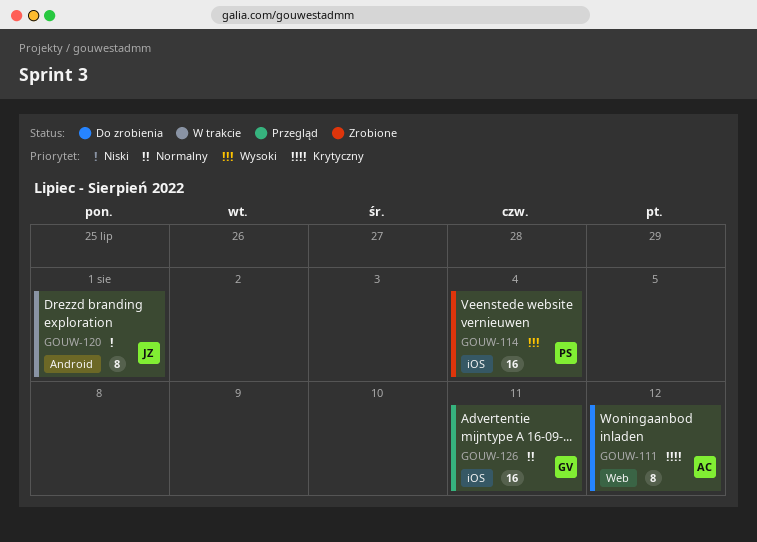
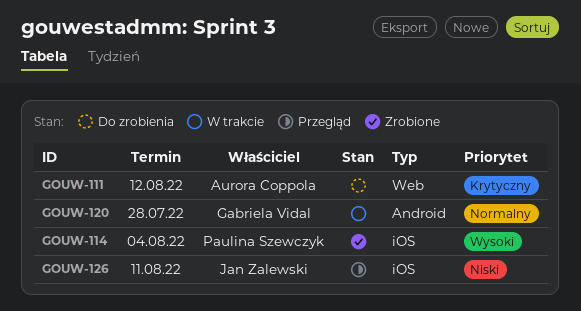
GOUW-120, owner: Jan Zalewski -> Gabriela Vidal
GOUW-120, priority: Niski -> Normalny
GOUW-120, due: Aug 1 -> Jul 28
GOUW-126, owner: Gabriela Vidal -> Jan Zalewski
GOUW-126, priority: Normalny -> Niski

